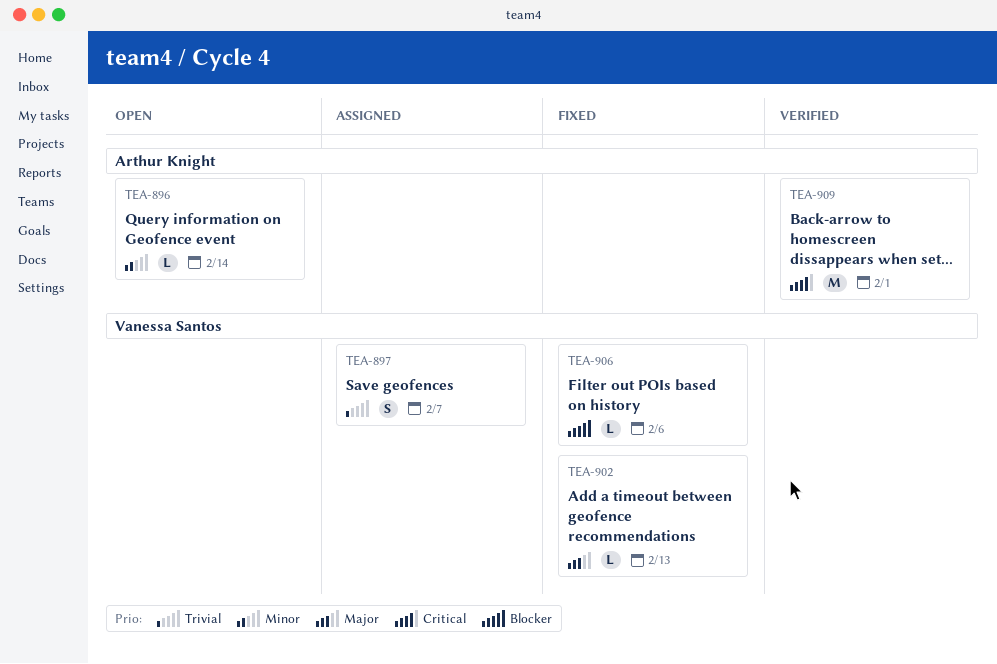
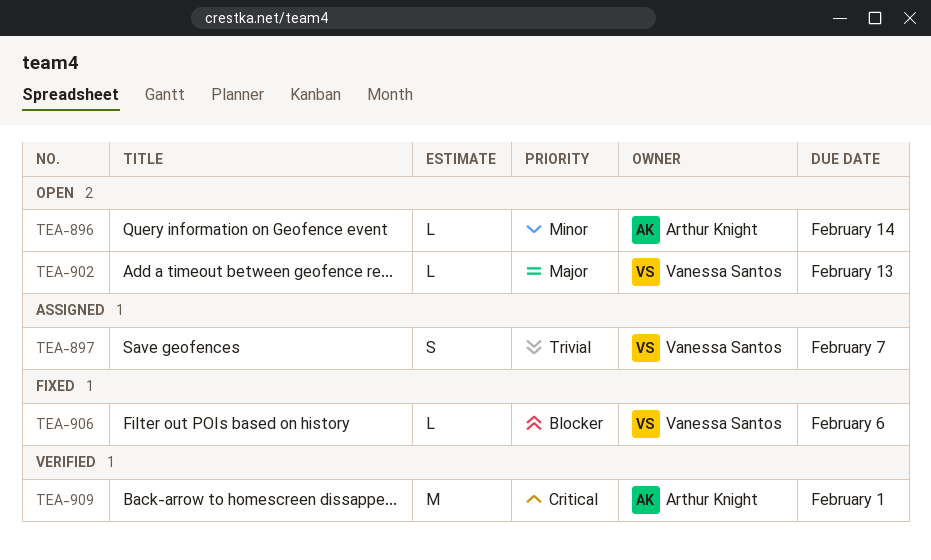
TEA-902, status: Fixed -> Open

